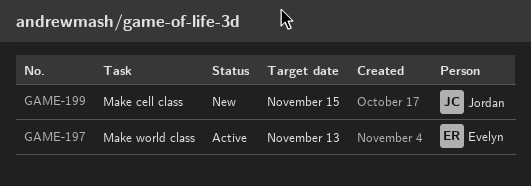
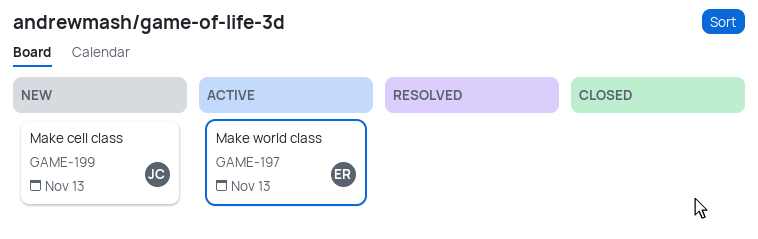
GAME-199, due: Nov 15 -> Nov 13

